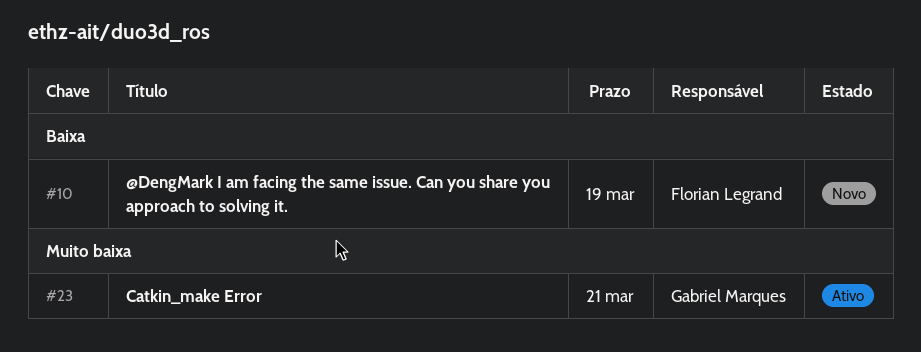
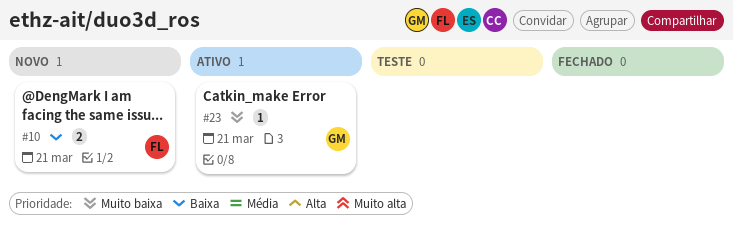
#10, due: Mar 19 -> Mar 21

